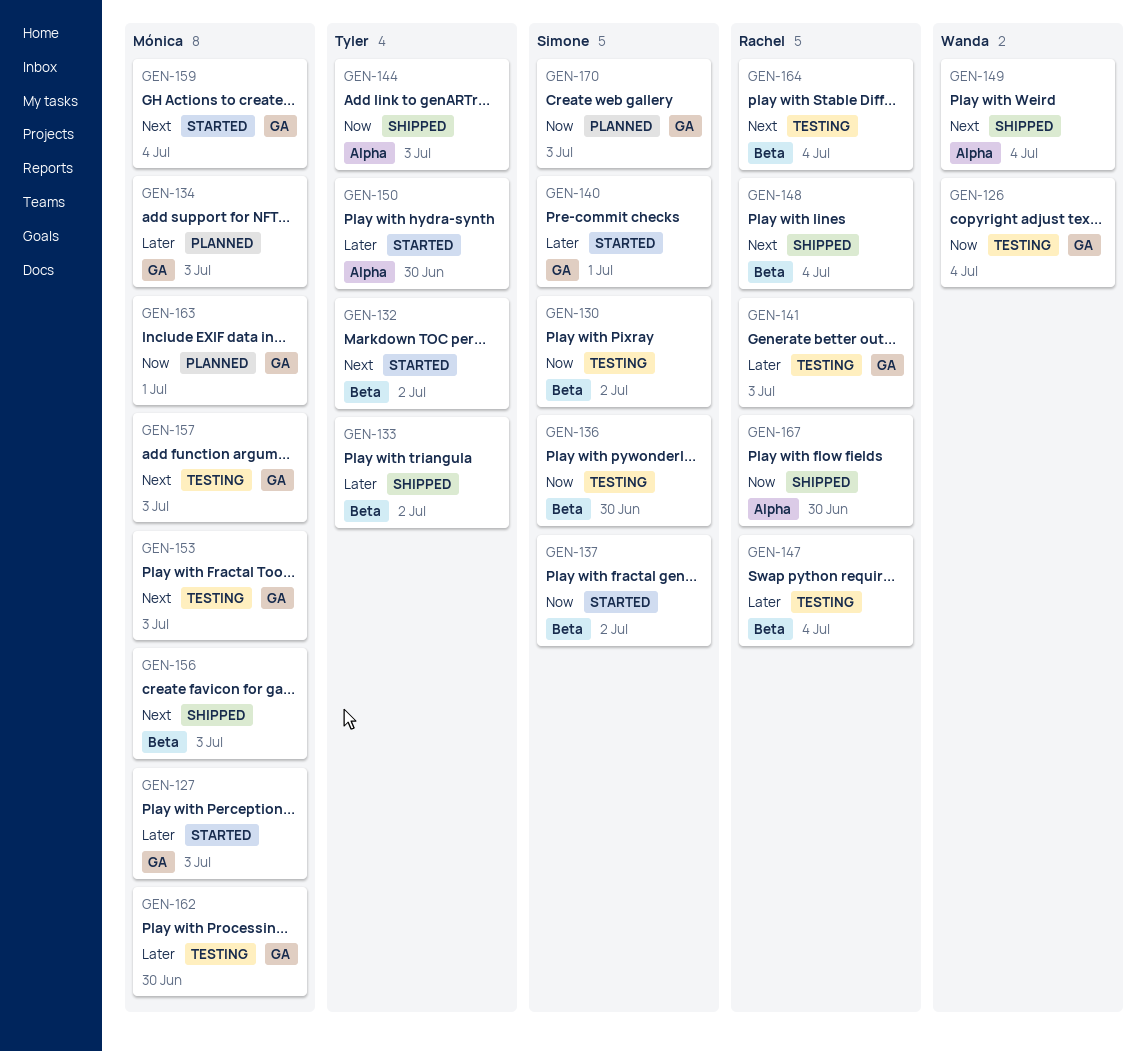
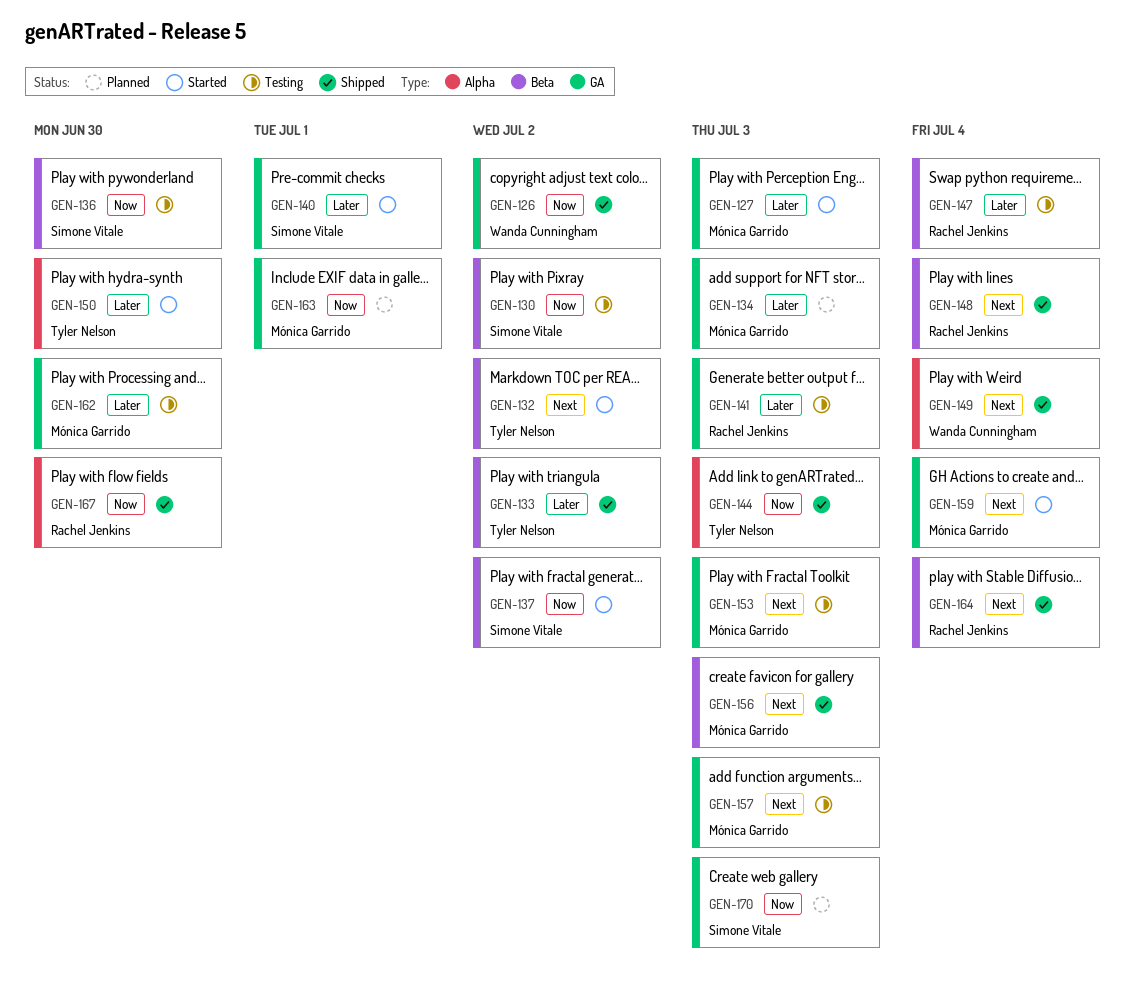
GEN-126, status: Testing -> Shipped
GEN-126, due: Jul 4 -> Jul 2
GEN-164, status: Testing -> Shipped

